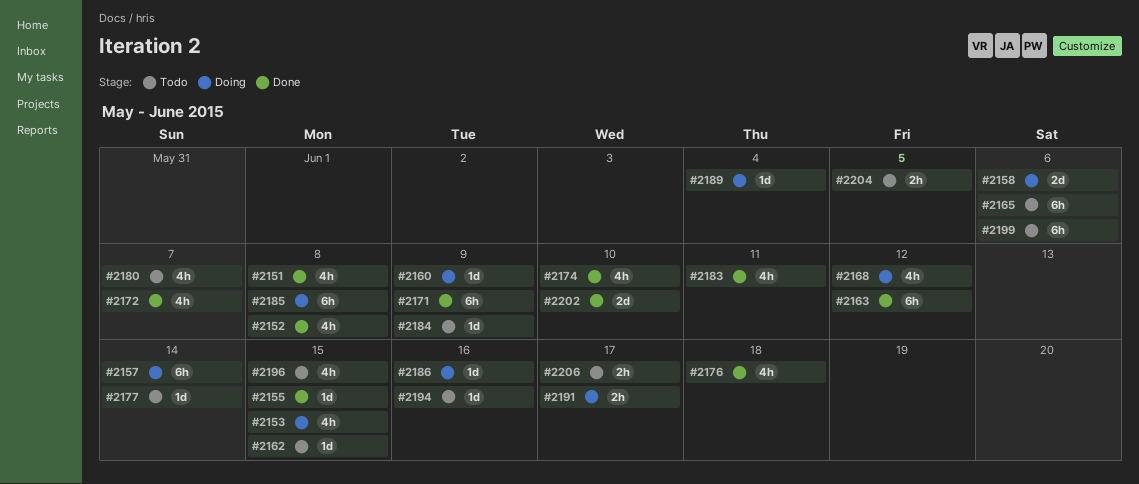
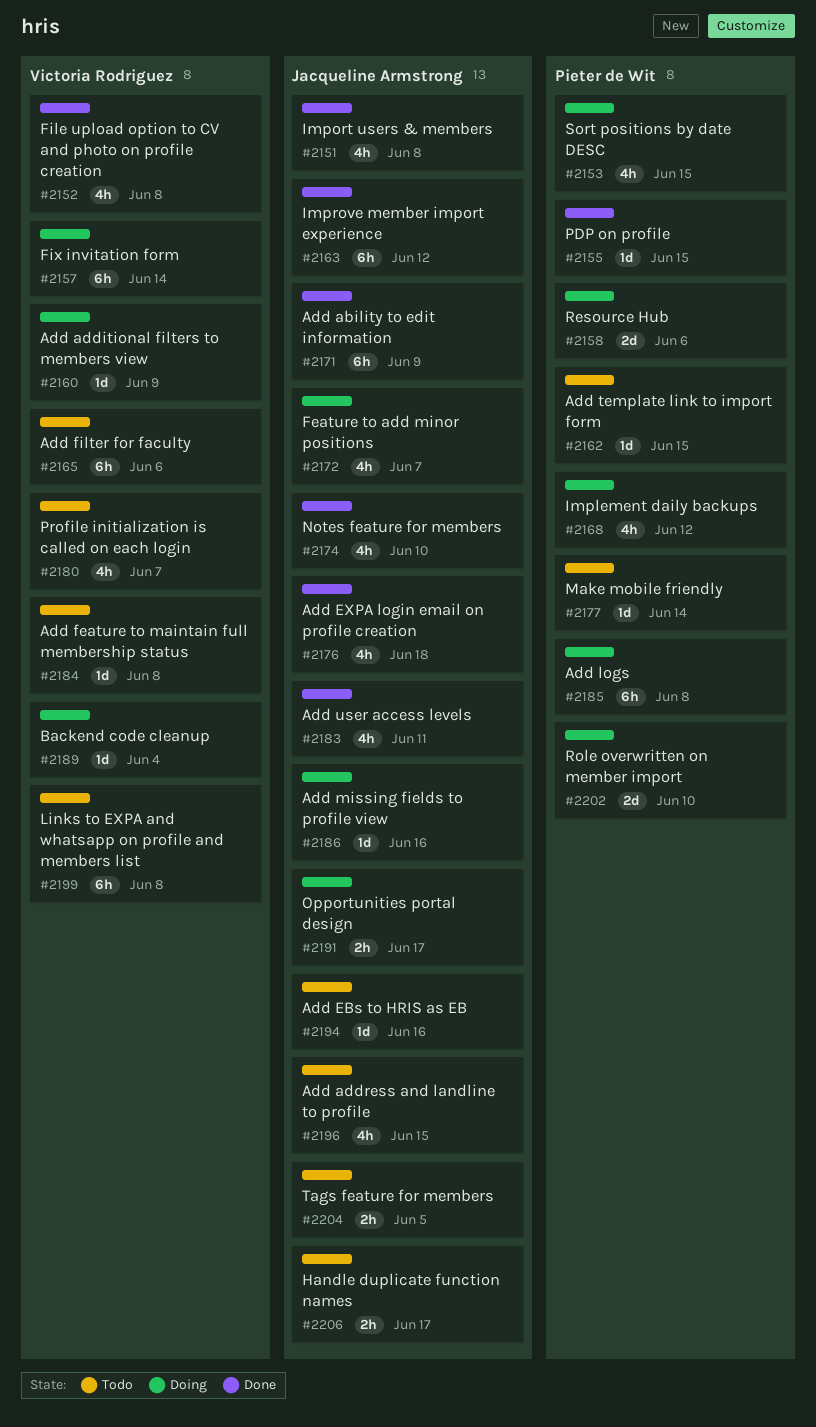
#2172, status: Done -> Doing
#2184, due: Jun 9 -> Jun 8
#2199, due: Jun 6 -> Jun 8
#2202, status: Done -> Doing

